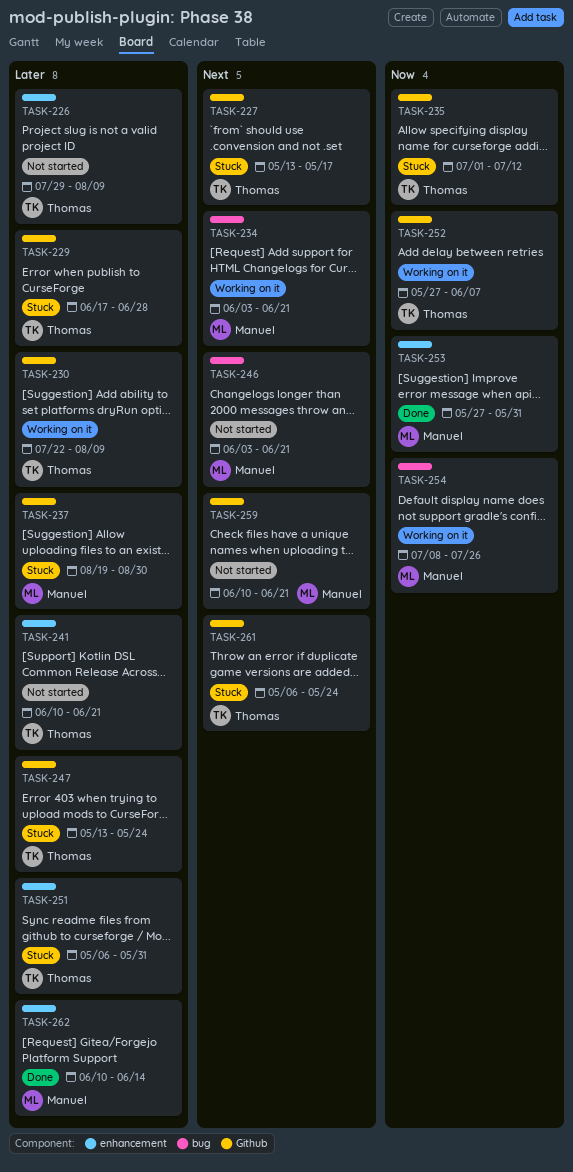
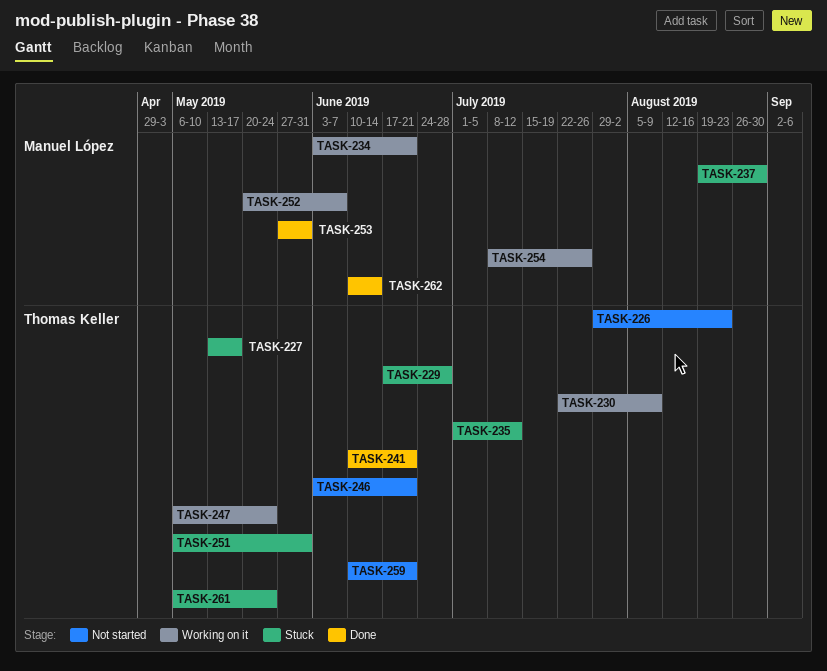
TASK-226, due: Aug 9 -> Aug 23
TASK-241, status: Not started -> Done
TASK-246, owner: Manuel López -> Thomas Keller
TASK-247, status: Stuck -> Working on it
TASK-247, start: May 13 -> May 6
TASK-252, owner: Thomas Keller -> Manuel López
TASK-252, start: May 27 -> May 20
TASK-259, owner: Manuel López -> Thomas Keller

